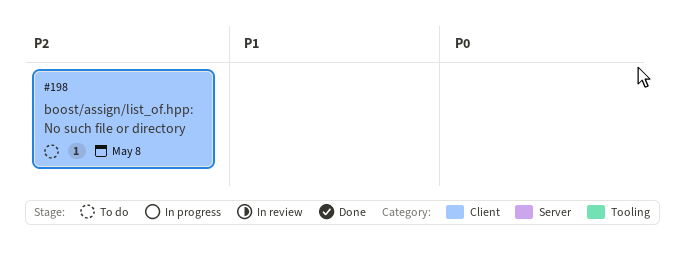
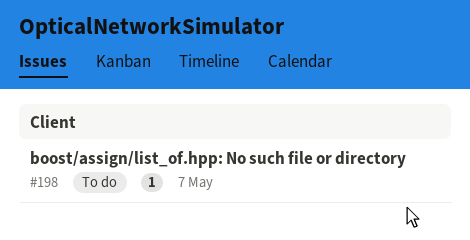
#198, due: May 8 -> May 7

